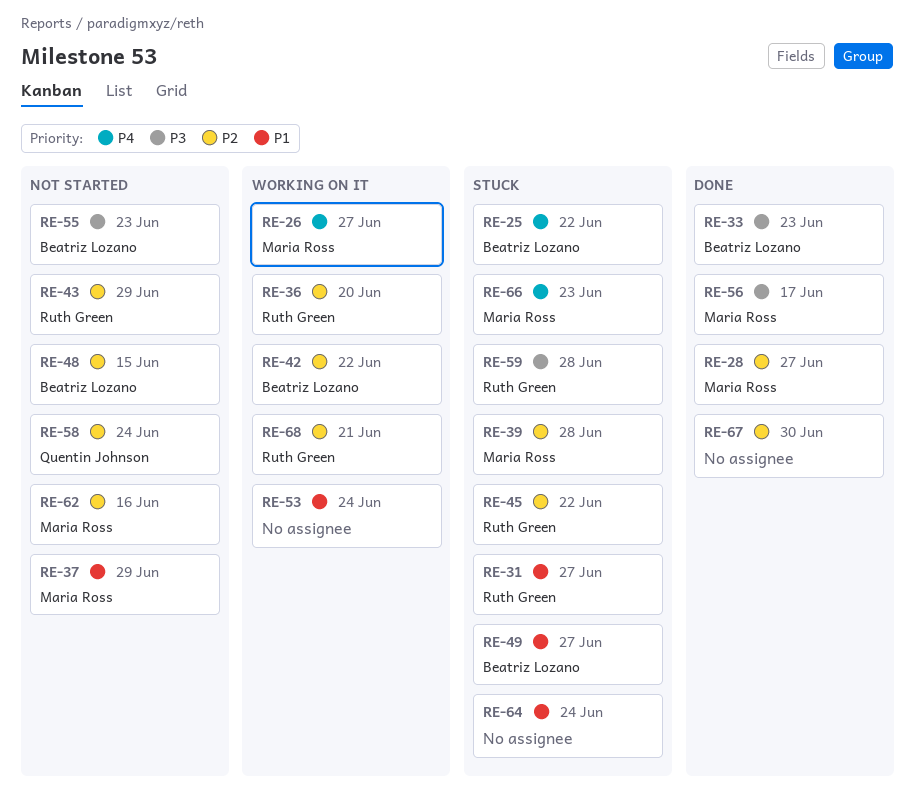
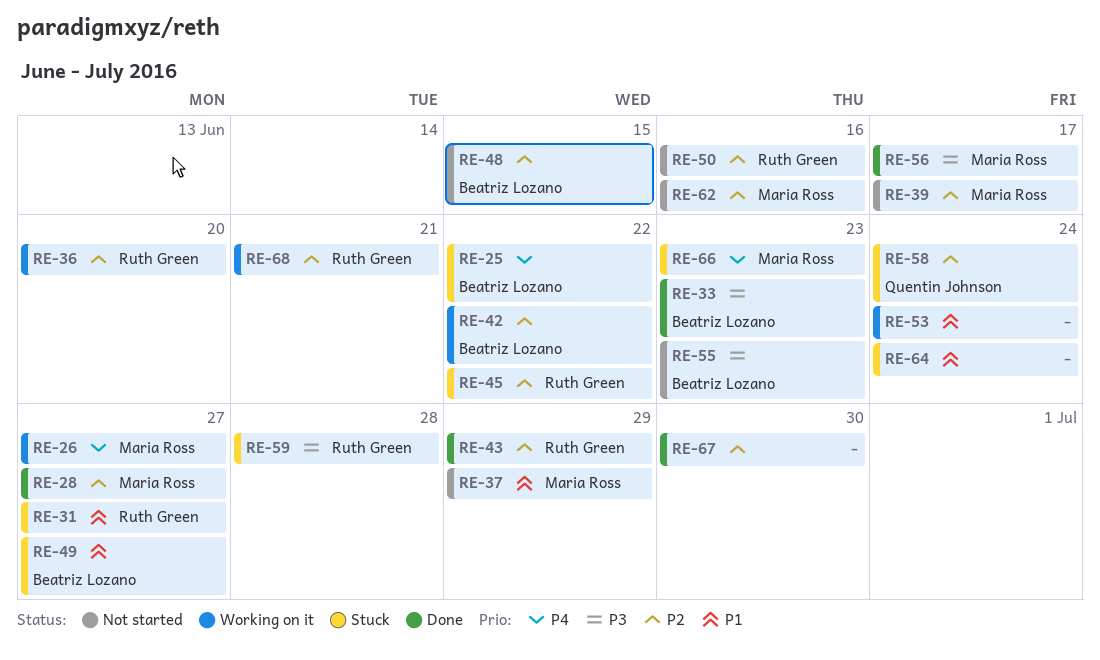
RE-39, status: Stuck -> Not started
RE-39, due: Jun 28 -> Jun 17
RE-43, status: Not started -> Done
RE-50: none -> present
RE-58, status: Not started -> Stuck

